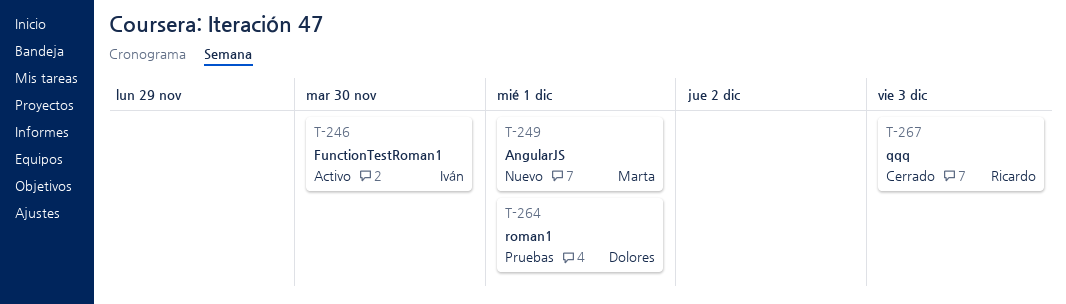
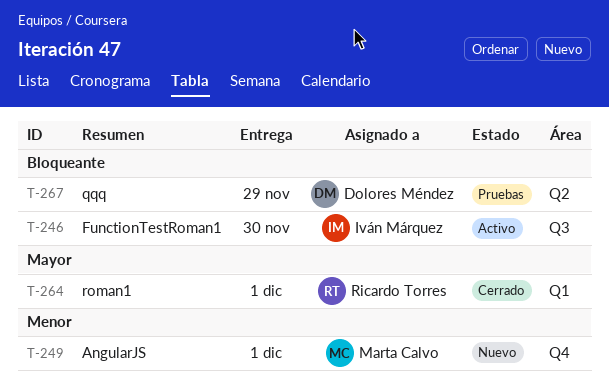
T-264, status: Pruebas -> Cerrado
T-264, owner: Dolores Méndez -> Ricardo Torres
T-267, status: Cerrado -> Pruebas
T-267, owner: Ricardo Torres -> Dolores Méndez
T-267, due: Dec 3 -> Nov 29

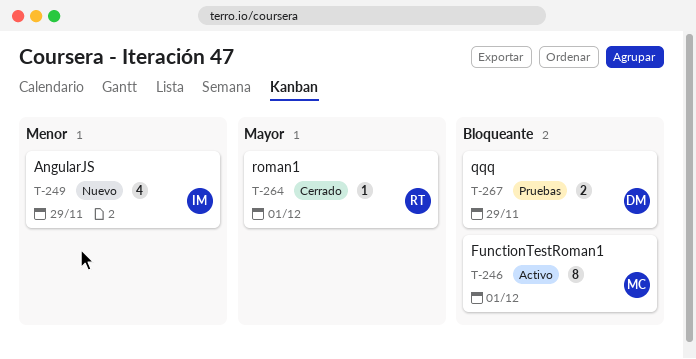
T-246, owner: Iván Márquez -> Marta Calvo
T-246, due: Nov 30 -> Dec 1
T-249, owner: Marta Calvo -> Iván Márquez
T-249, due: Dec 1 -> Nov 29

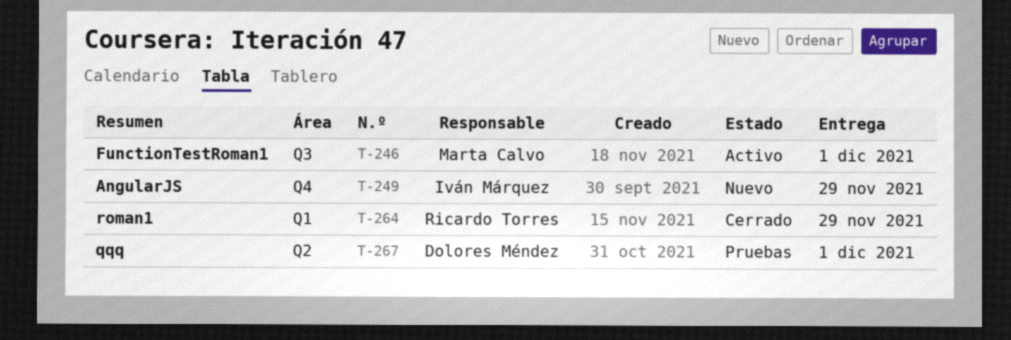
T-264, due: Dec 1 -> Nov 29
T-267, due: Nov 29 -> Dec 1

